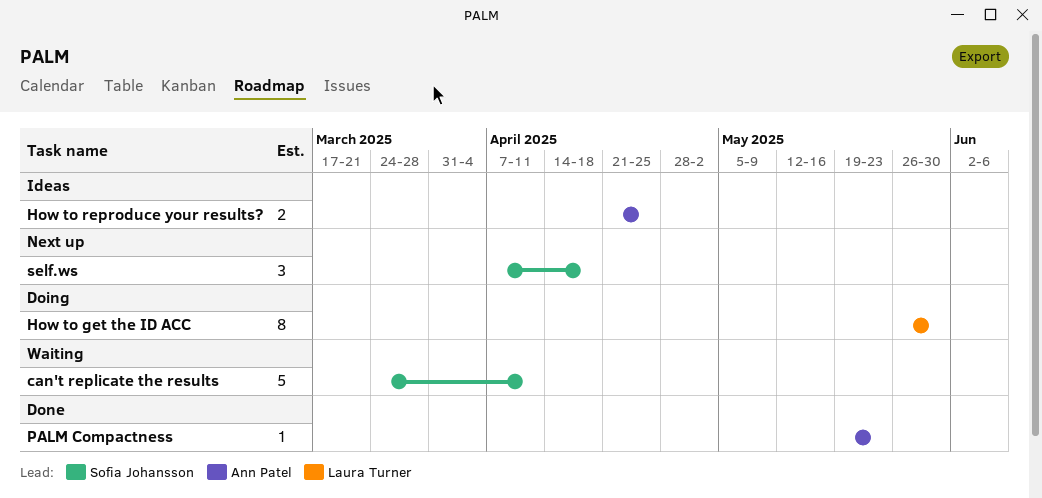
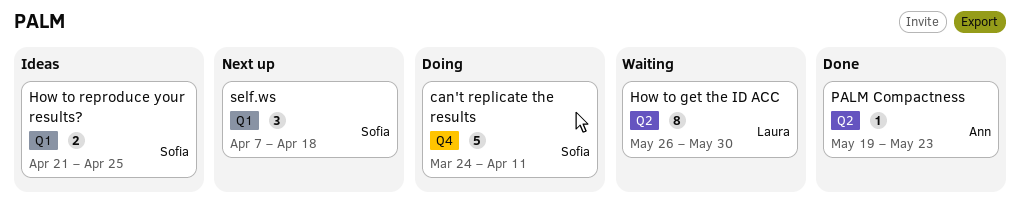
can't replicate the results, status: Waiting -> Doing
How to get the ID ACC, status: Doing -> Waiting
How to reproduce your results?, owner: Ann Patel -> Sofia Johansson

